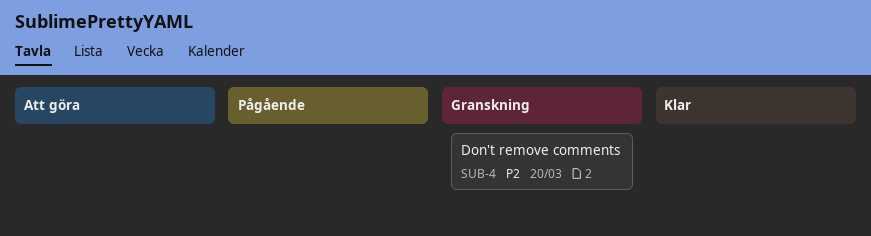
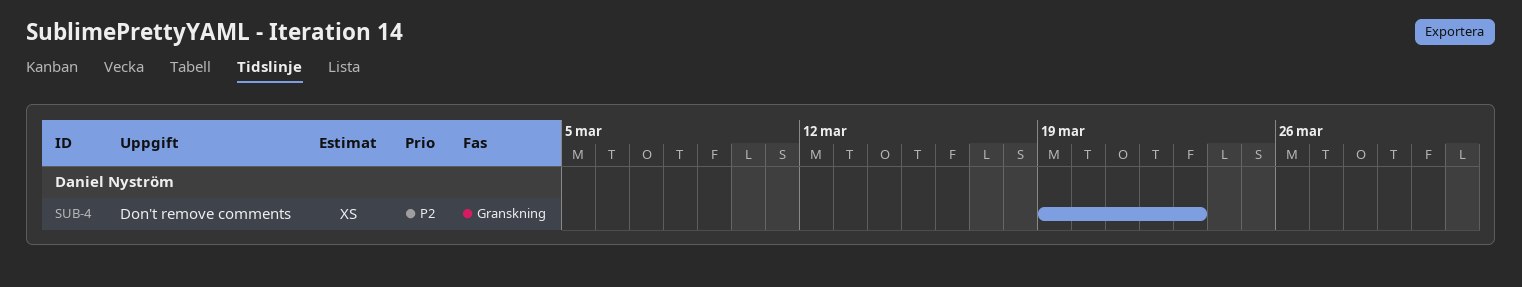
SUB-4, due: Mar 20 -> Mar 23

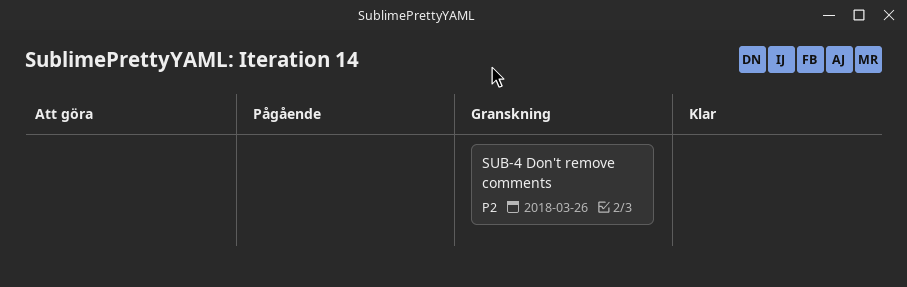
SUB-4, due: Mar 23 -> Mar 26

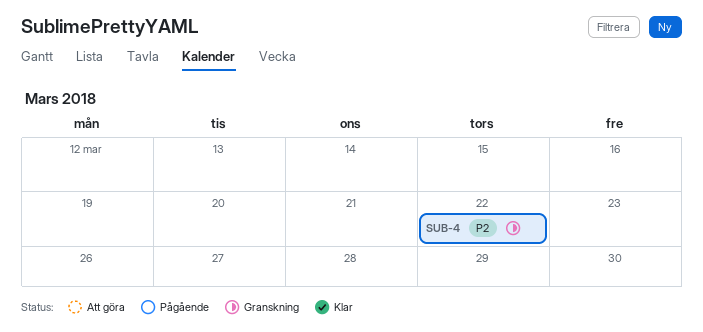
SUB-4, due: Mar 26 -> Mar 22

